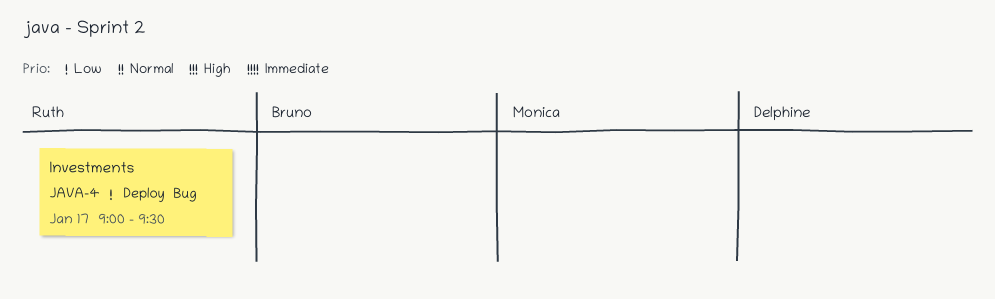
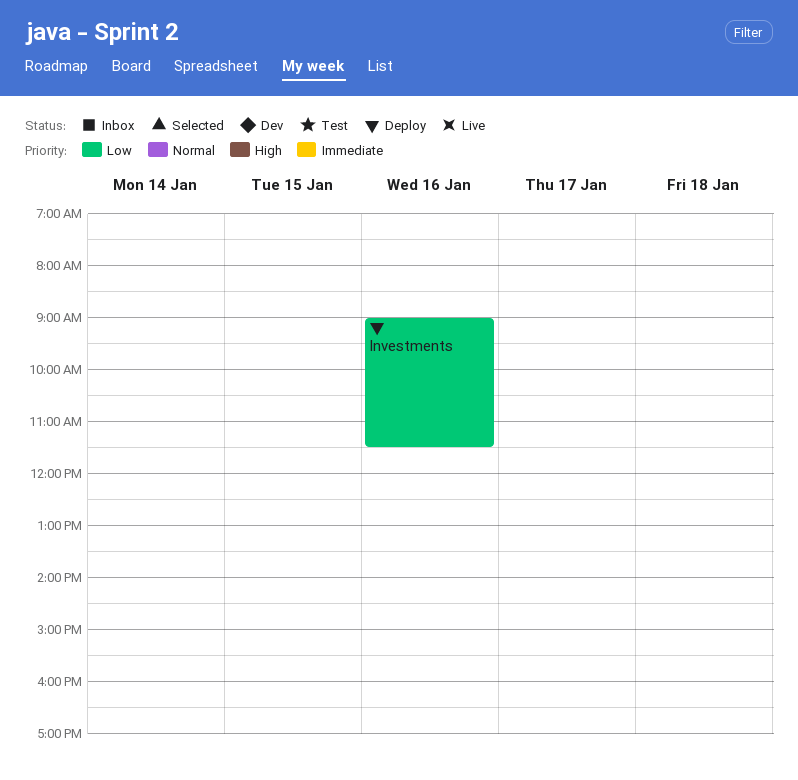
Investments, day: Jan 17 -> Jan 16
Investments, ends: 09:30 -> 11:30

